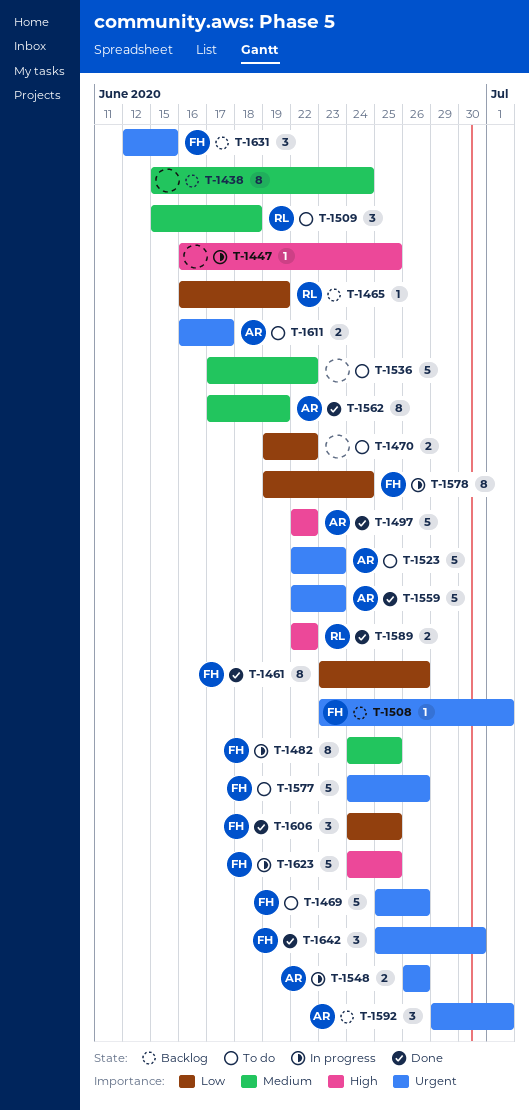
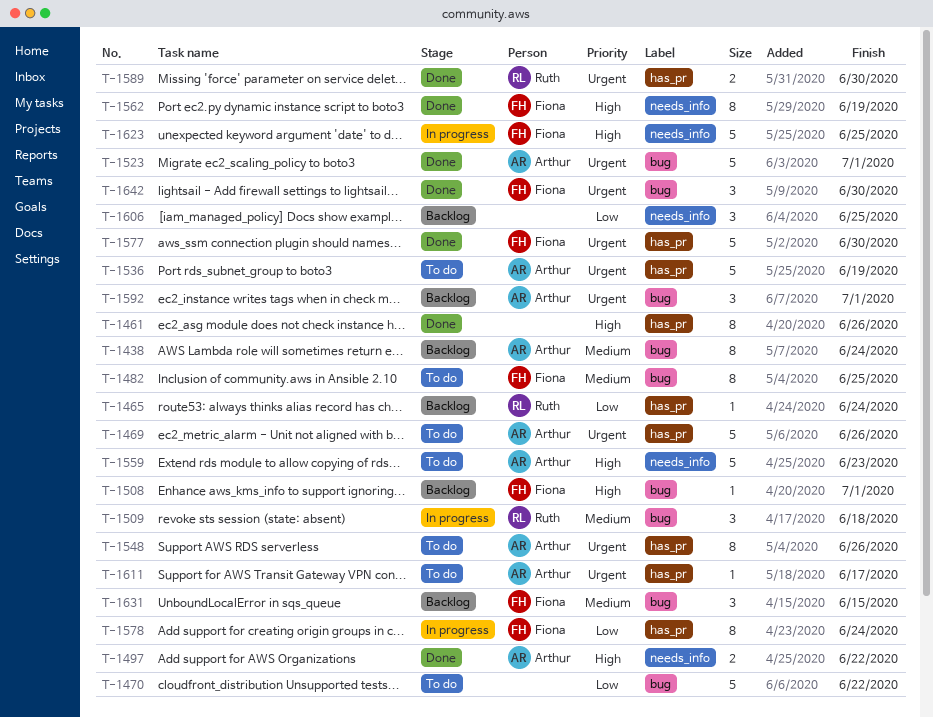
T-1438, owner: none -> Arthur
T-1447: present -> none
T-1461, owner: Fiona -> none
T-1461, priority: Low -> High
T-1465, due: Jun 19 -> Jun 24
T-1469, owner: Fiona -> Arthur
T-1470, estimate: 2 -> 5
T-1482, status: In progress -> To do
T-1497, estimate: 5 -> 2
T-1508, priority: Urgent -> High
T-1509, status: To do -> In progress
T-1523, status: To do -> Done
T-1523, due: Jun 23 -> Jul 1
T-1536, owner: none -> Arthur
T-1536, priority: Medium -> Urgent
T-1536, due: Jun 22 -> Jun 19
T-1548, status: In progress -> To do
T-1548, estimate: 2 -> 8
T-1559, status: Done -> To do
T-1559, priority: Urgent -> High
T-1562, owner: Arthur -> Fiona
T-1562, priority: Medium -> High
T-1577, status: To do -> Done
T-1577, due: Jun 26 -> Jun 30
T-1589, priority: High -> Urgent
T-1589, due: Jun 22 -> Jun 30
T-1606, status: Done -> Backlog
T-1606, owner: Fiona -> none
T-1611, estimate: 2 -> 1
T-1631, priority: Urgent -> Medium

